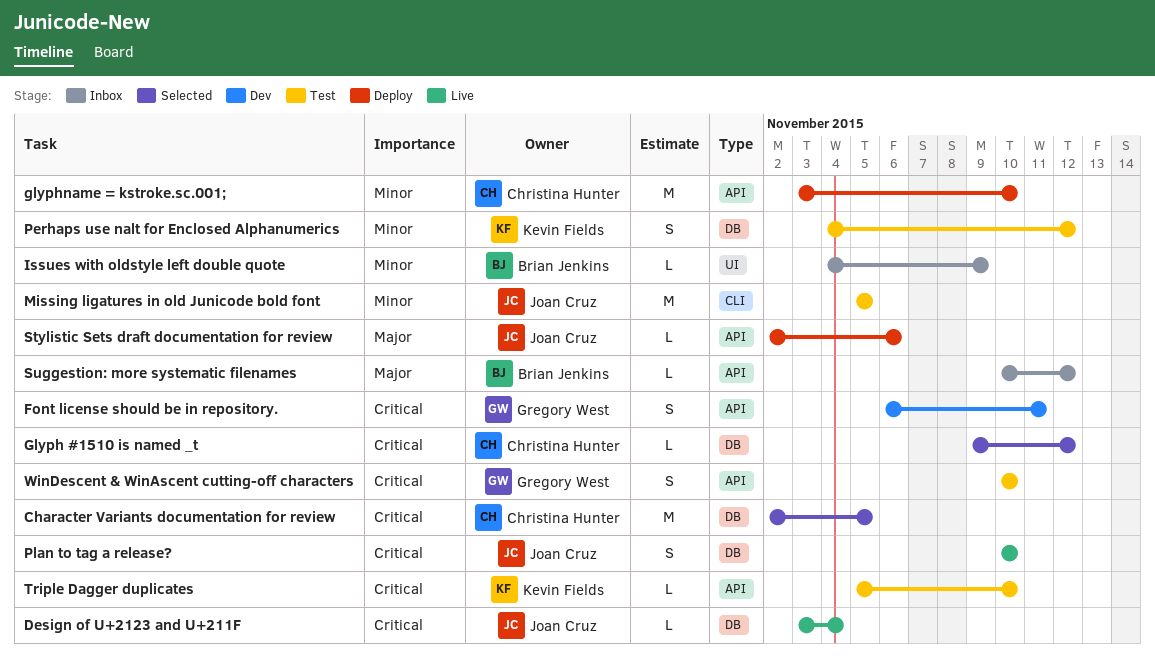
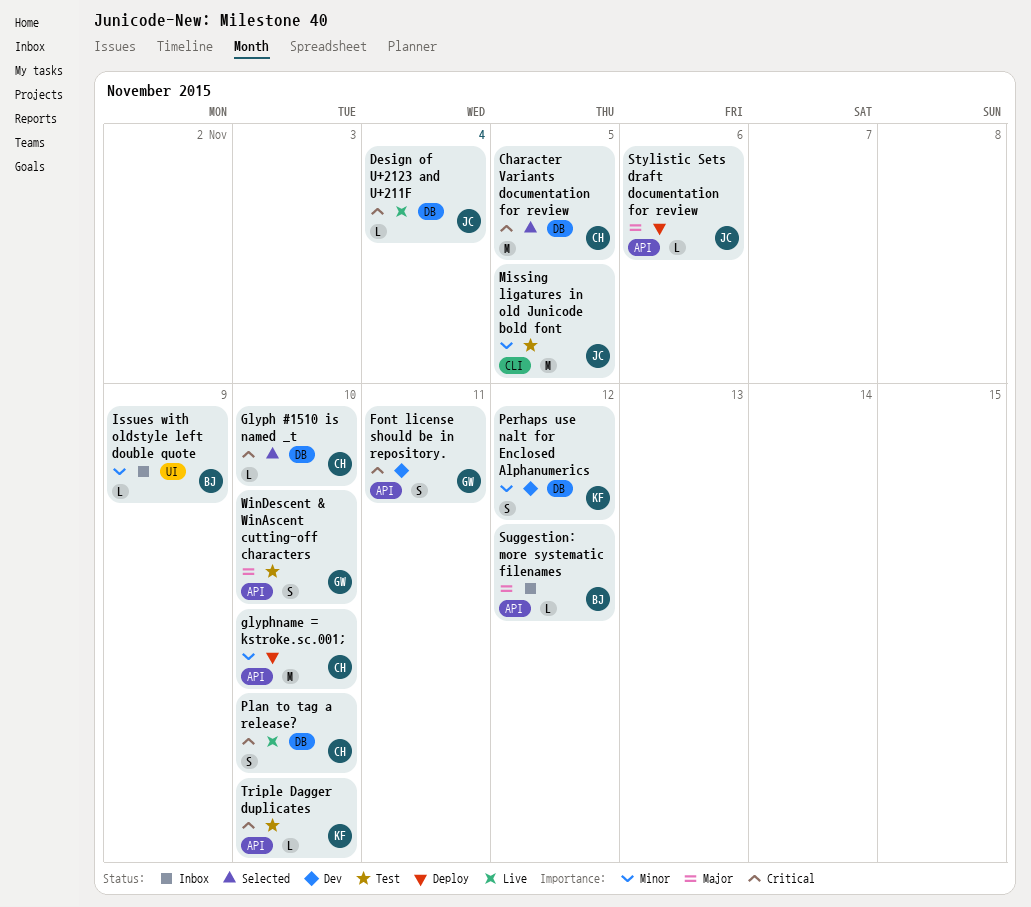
Glyph #1510 is named _t, due: Nov 12 -> Nov 10
Perhaps use nalt for Enclosed Alphanumerics, status: Test -> Dev
Plan to tag a release?, owner: Joan Cruz -> Christina Hunter
WinDescent & WinAscent cutting-off characters, priority: Critical -> Major

